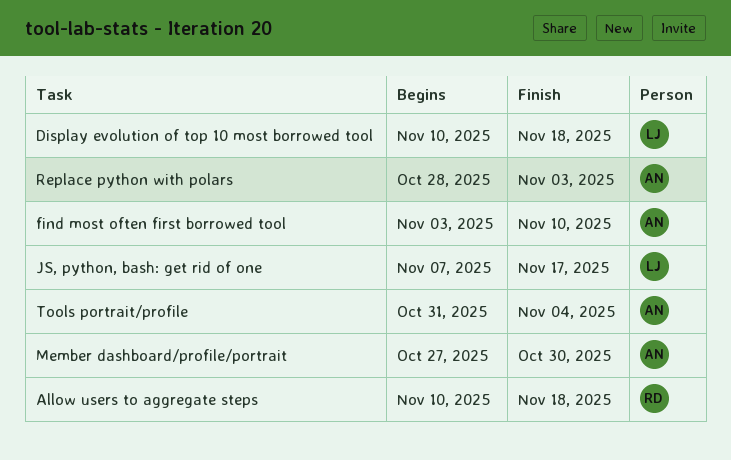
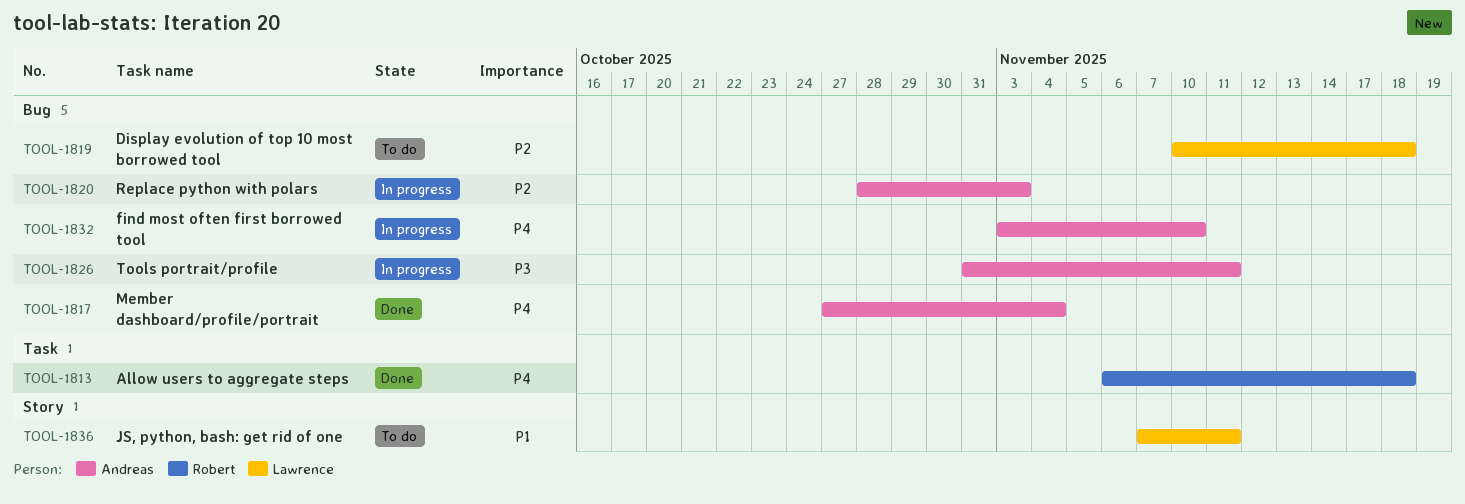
Allow users to aggregate steps, start: Nov 10 -> Nov 6
JS, python, bash: get rid of one, due: Nov 17 -> Nov 11
Member dashboard/profile/portrait, due: Oct 30 -> Nov 4
Tools portrait/profile, due: Nov 4 -> Nov 11

